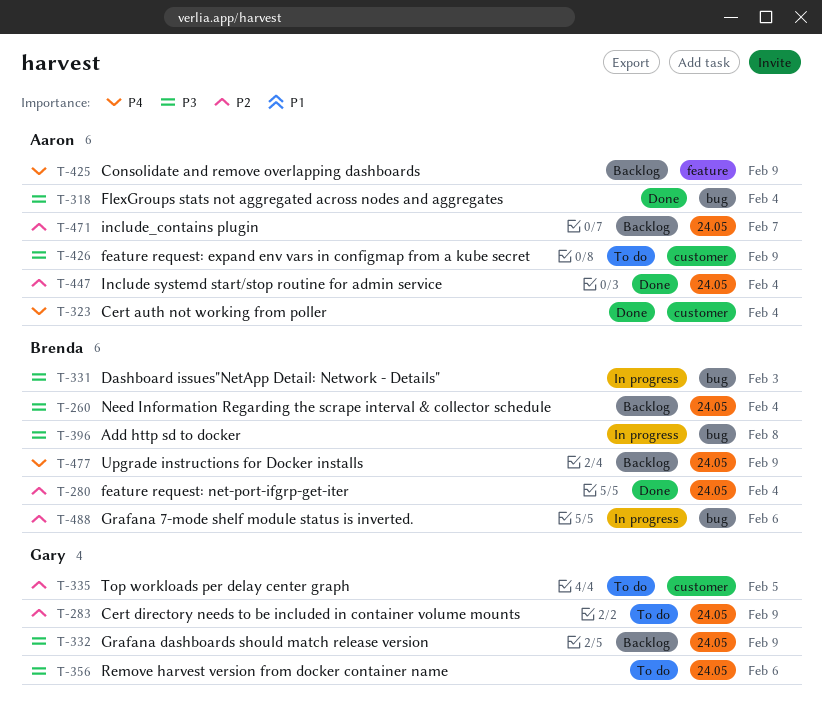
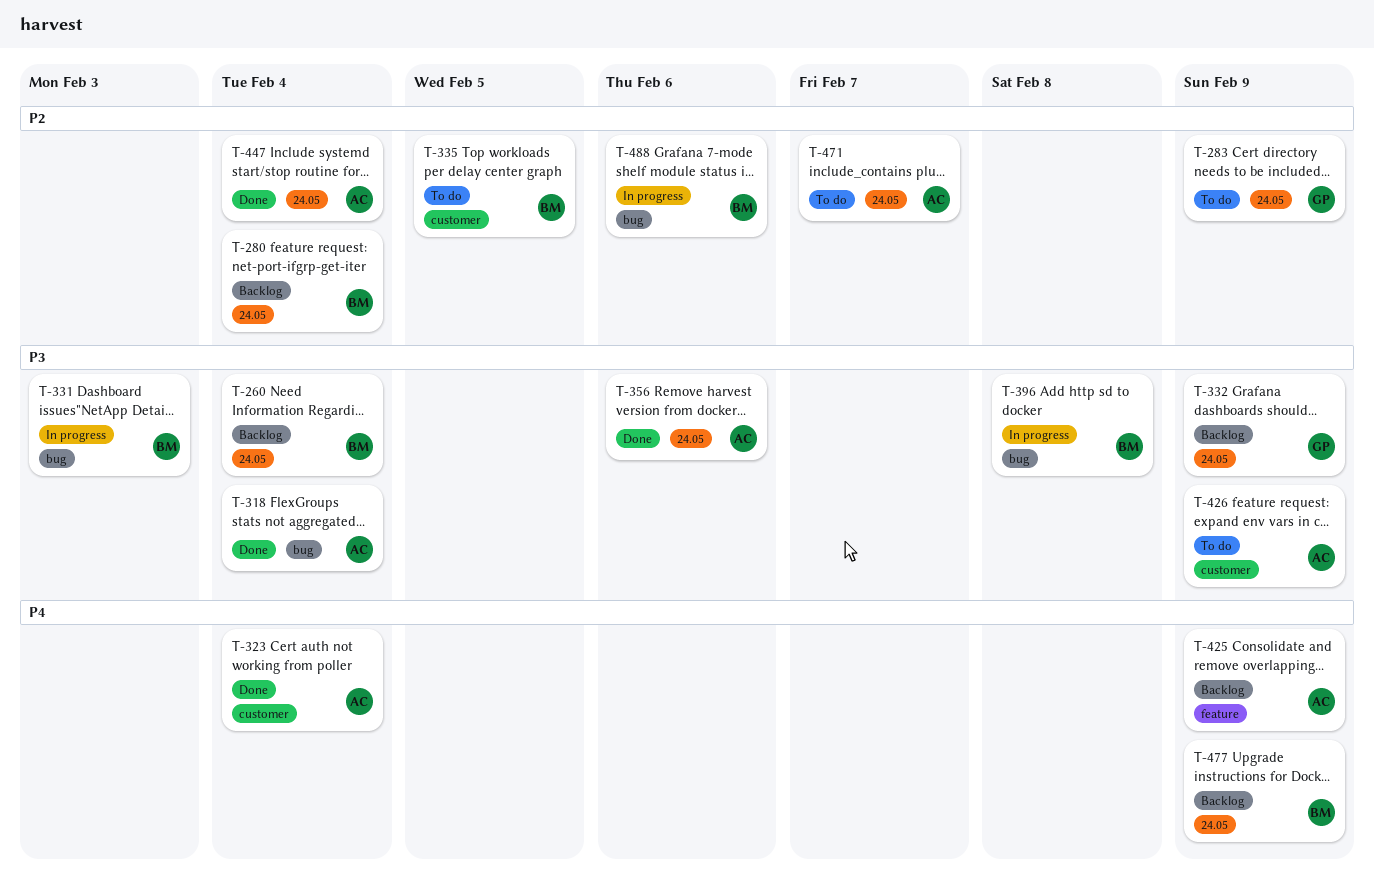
T-280, status: Done -> Backlog
T-335, owner: Gary -> Brenda
T-356, status: To do -> Done
T-356, owner: Gary -> Aaron
T-471, status: Backlog -> To do

